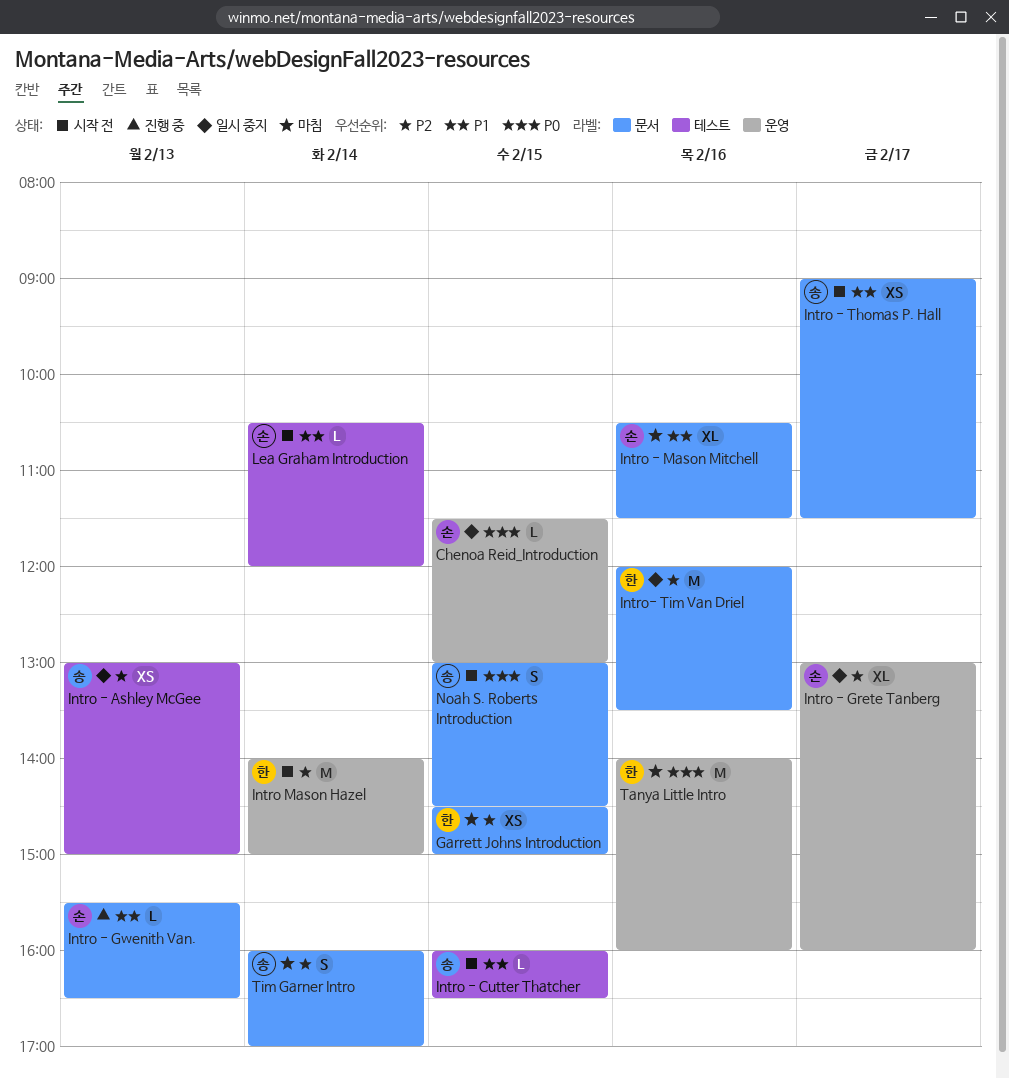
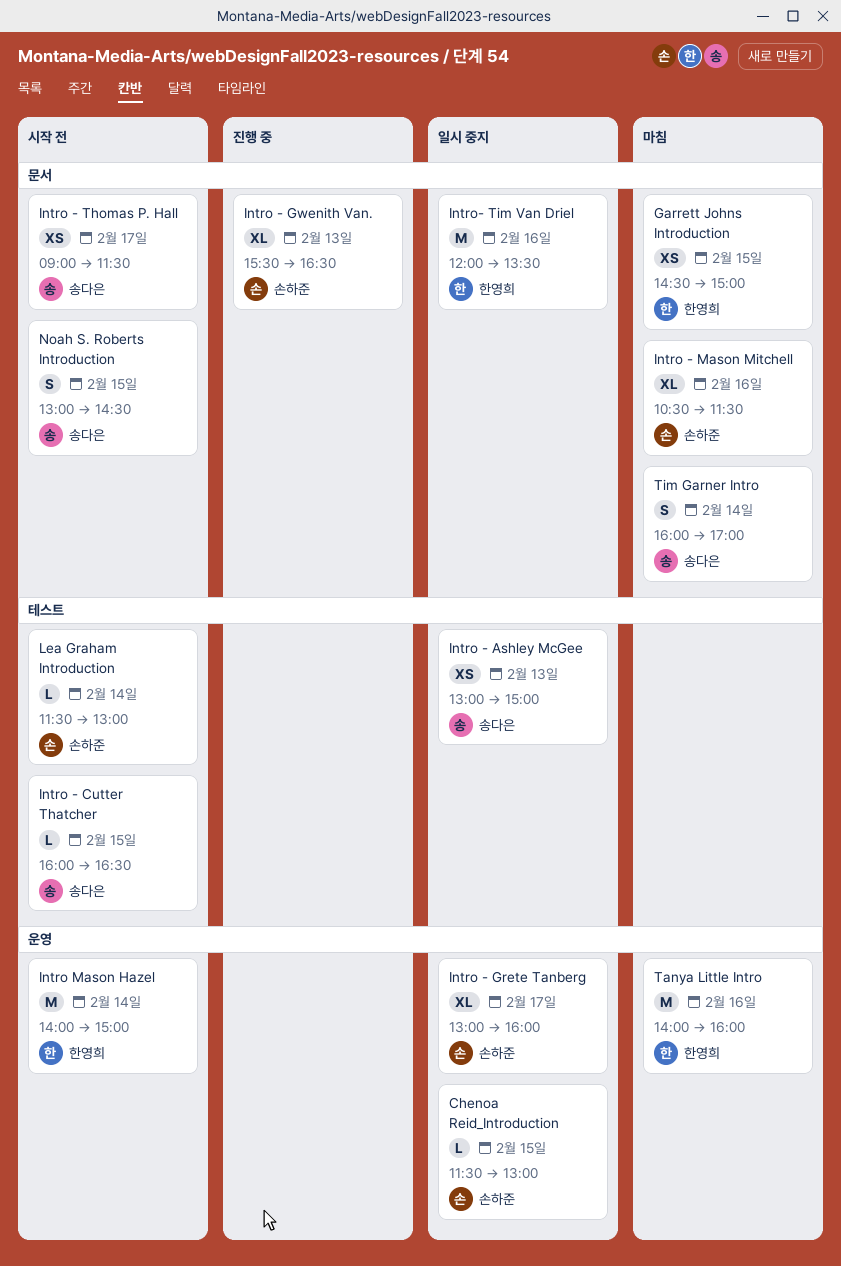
Intro - Gwenith Van., estimate: L -> XL
Lea Graham Introduction, begins: 10:30 -> 11:30
Lea Graham Introduction, ends: 12:00 -> 13:00

